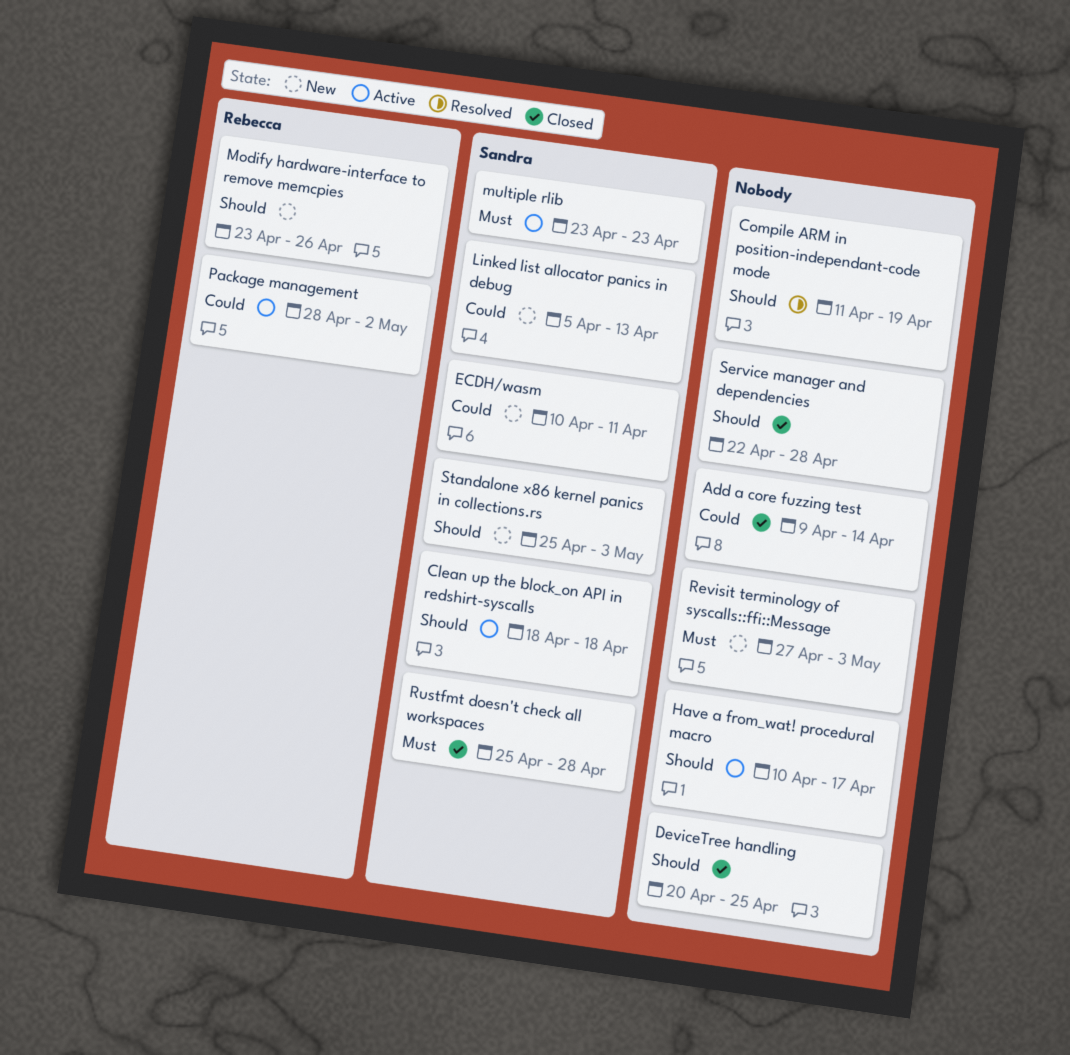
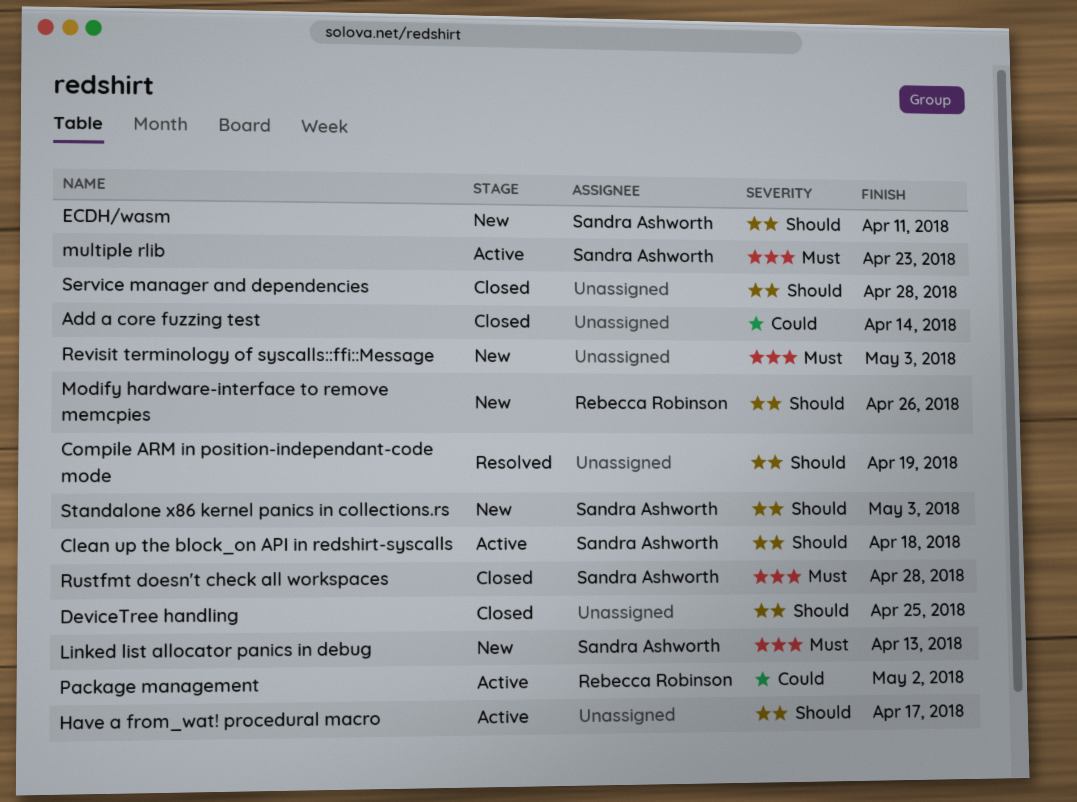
ECDH/wasm, priority: Could -> Should
Linked list allocator panics in debug, priority: Could -> Must

